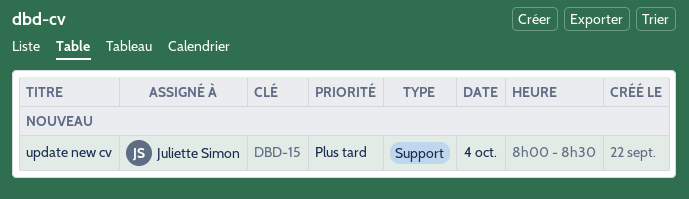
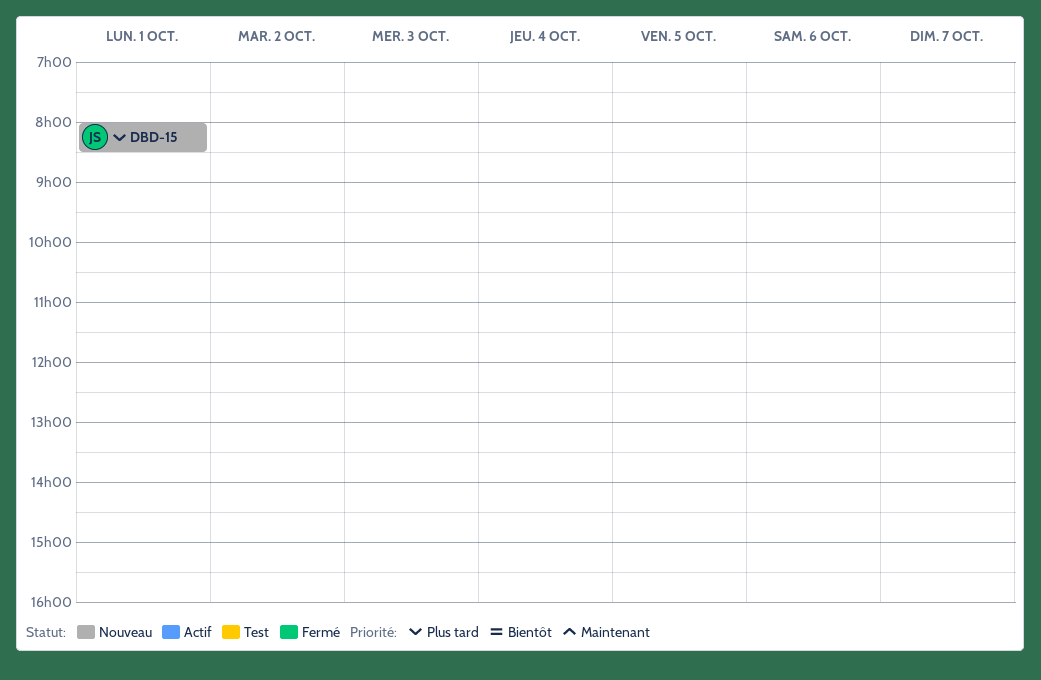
DBD-15, day: Oct 4 -> Oct 1

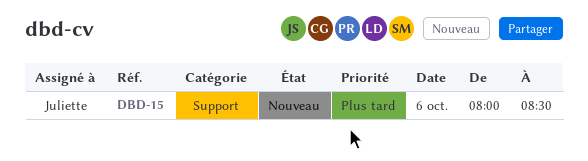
DBD-15, day: Oct 1 -> Oct 6

